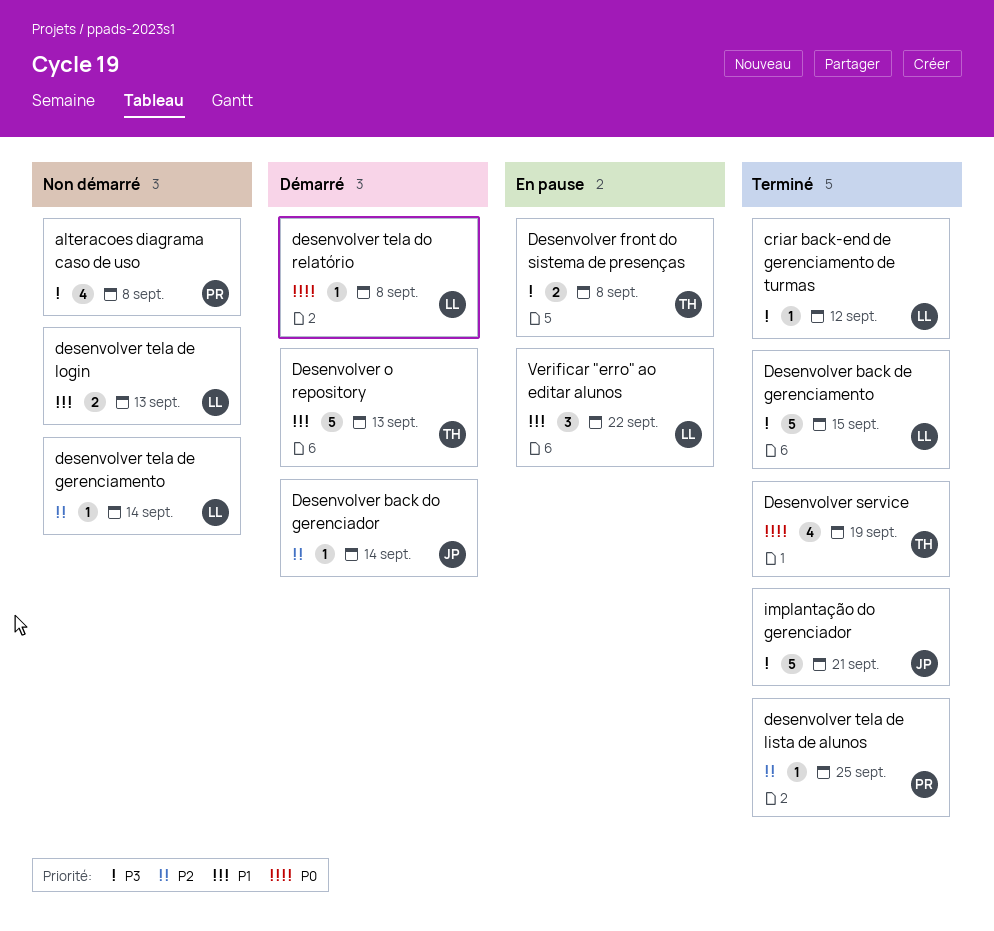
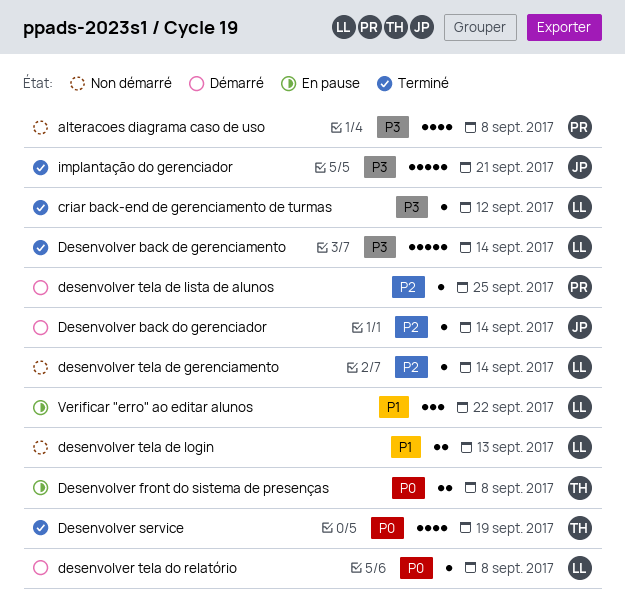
Desenvolver back de gerenciamento, due: Sep 15 -> Sep 14
Desenvolver front do sistema de presenças, priority: P3 -> P0
Desenvolver o repository: present -> none
desenvolver tela de lista de alunos, status: Terminé -> Démarré

